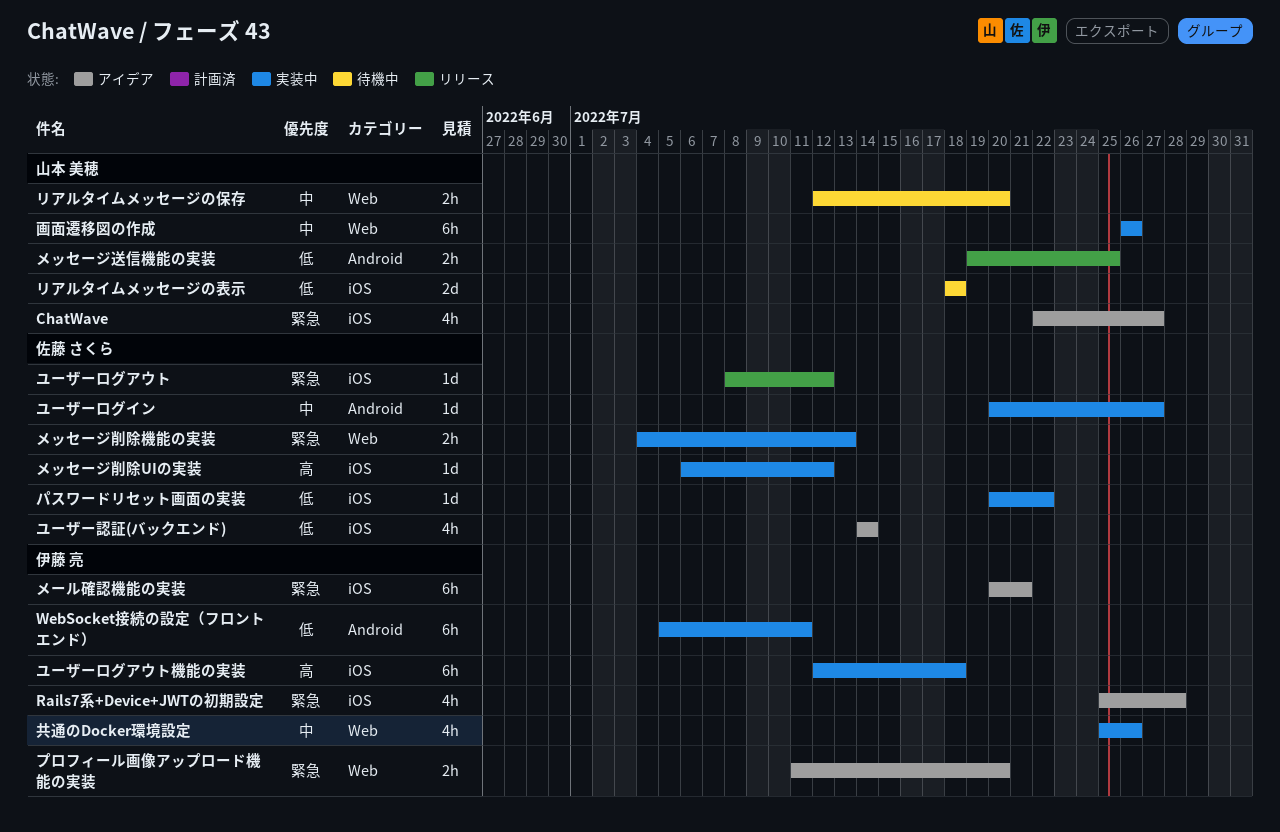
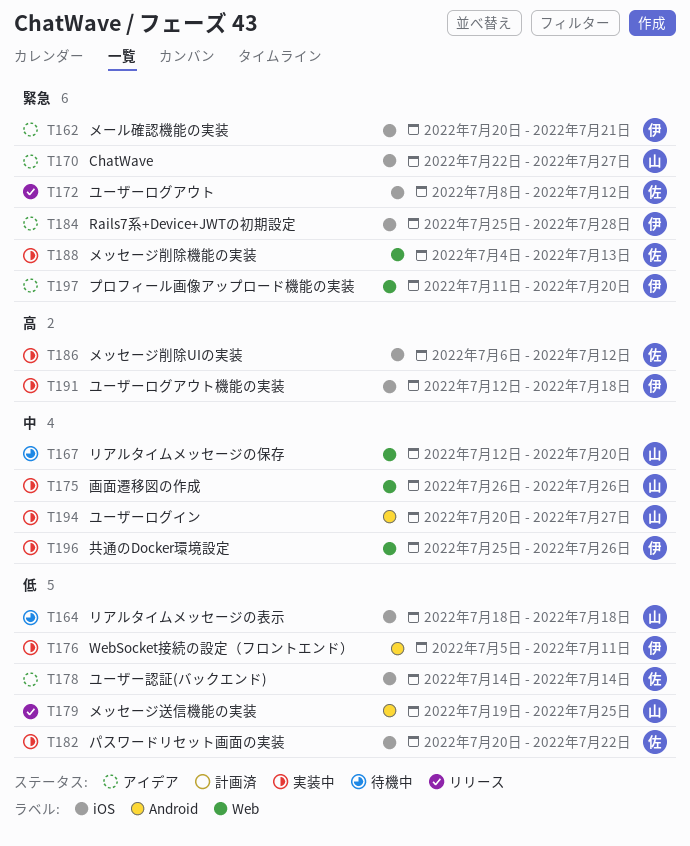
ユーザーログイン, owner: 佐藤 さくら -> 山本 美穂

